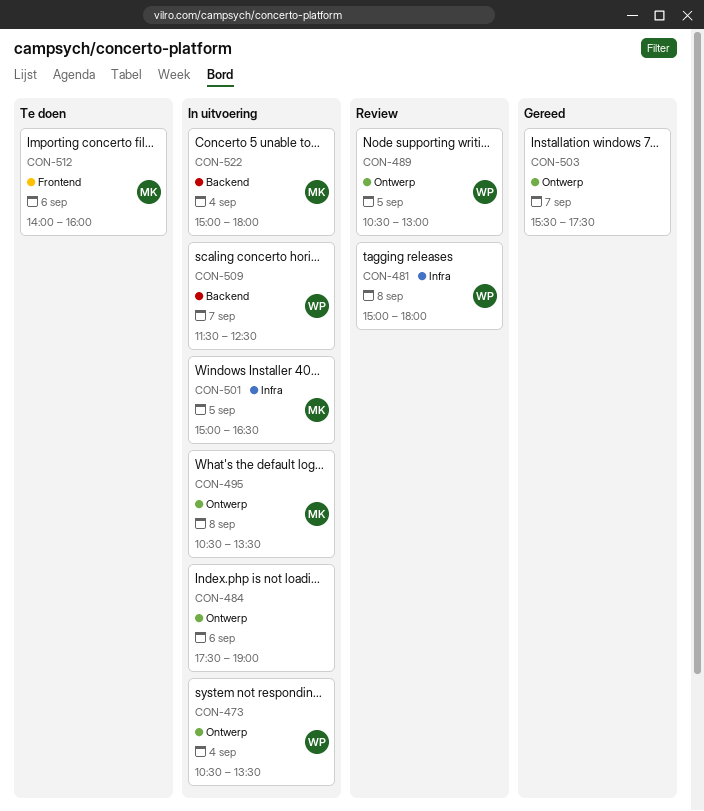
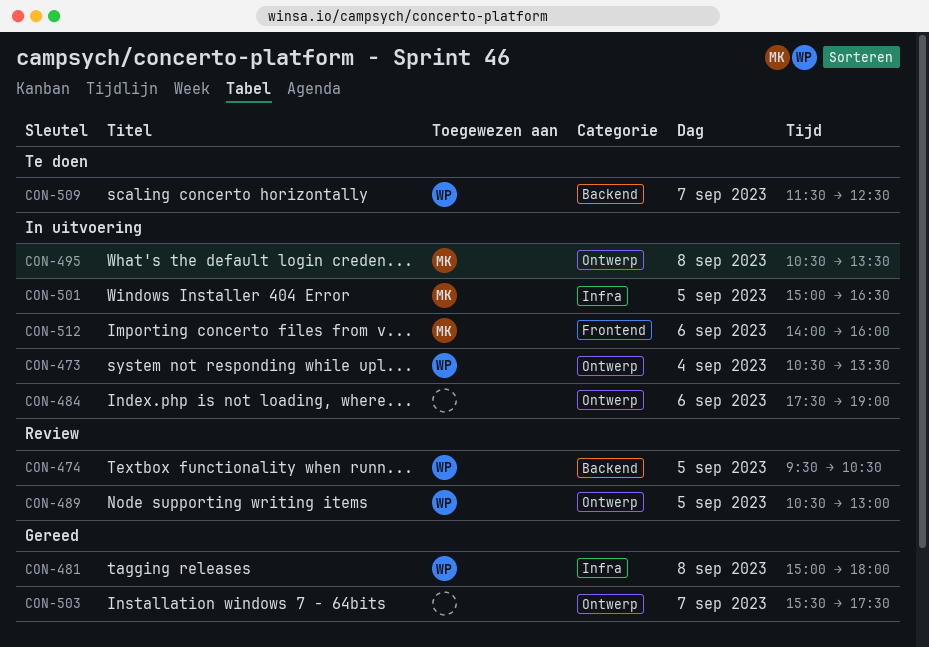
CON-474: none -> present
CON-481, status: Review -> Gereed
CON-509, status: In uitvoering -> Te doen
CON-512, status: Te doen -> In uitvoering
CON-522: present -> none

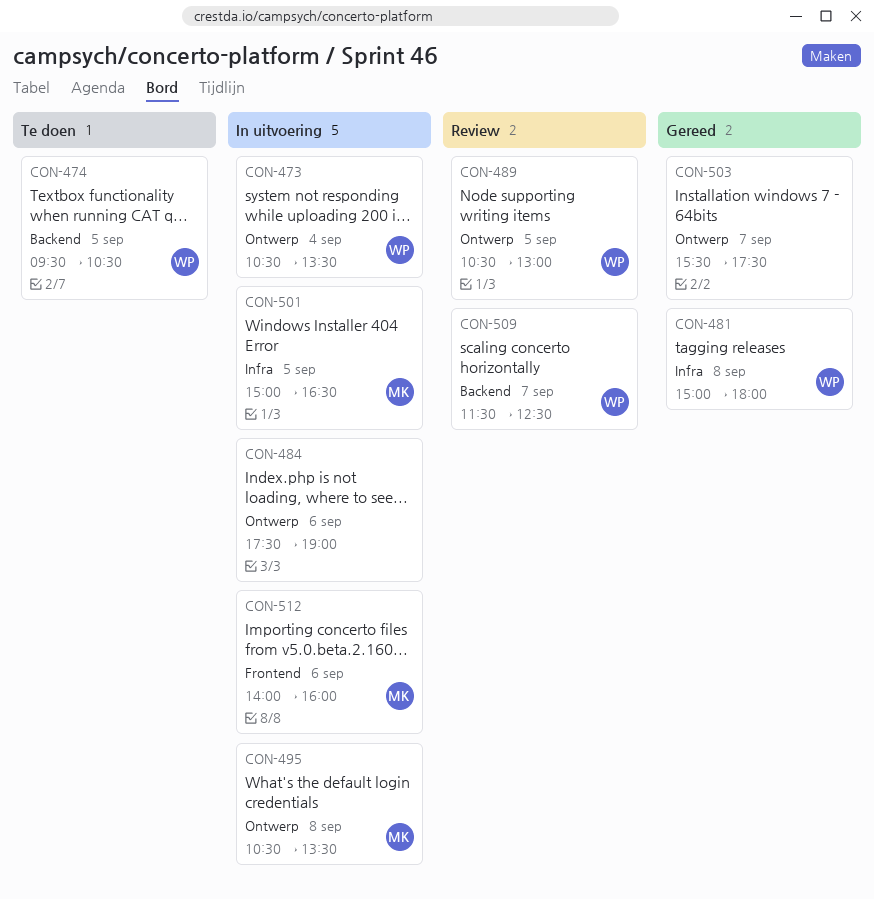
CON-474, status: Review -> Te doen
CON-509, status: Te doen -> Review

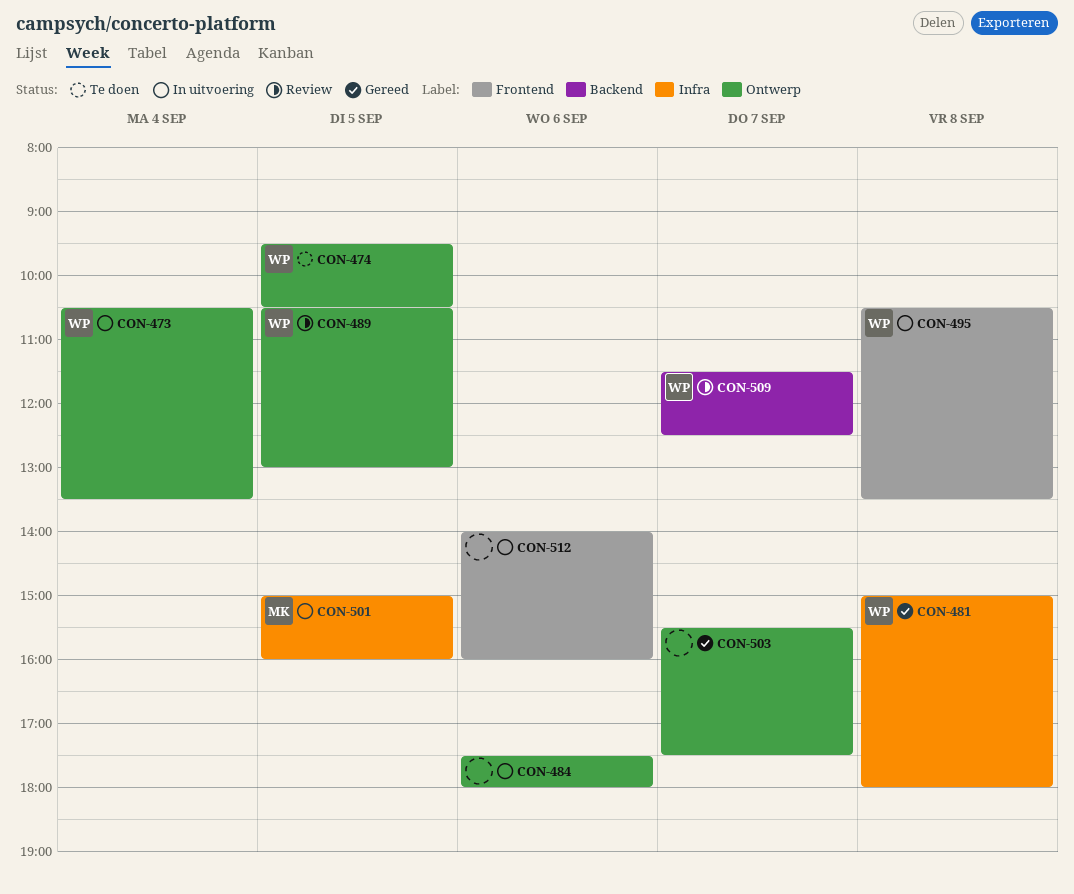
CON-474, label: Backend -> Ontwerp
CON-484, ends: 19:00 -> 18:00
CON-495, owner: MK -> WP
CON-495, label: Ontwerp -> Frontend
CON-501, ends: 16:30 -> 16:00
CON-512, owner: MK -> none

